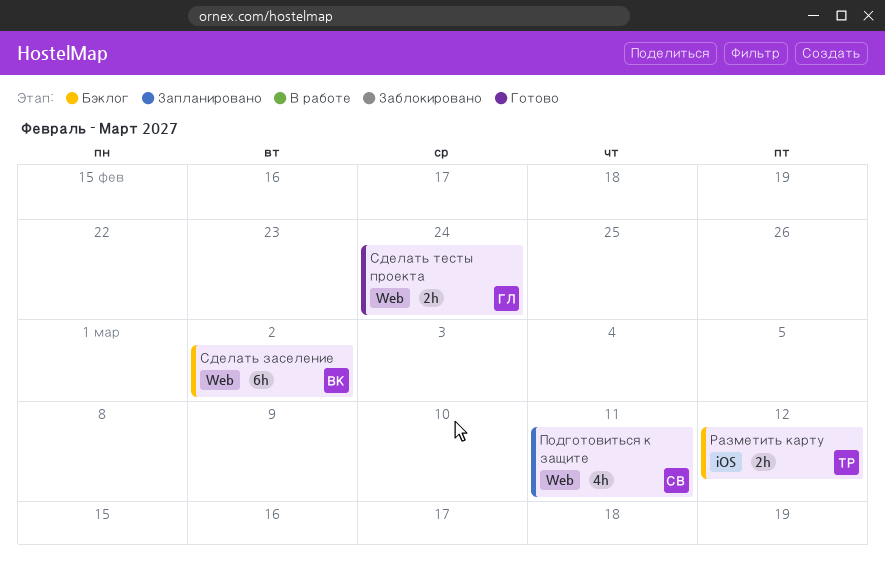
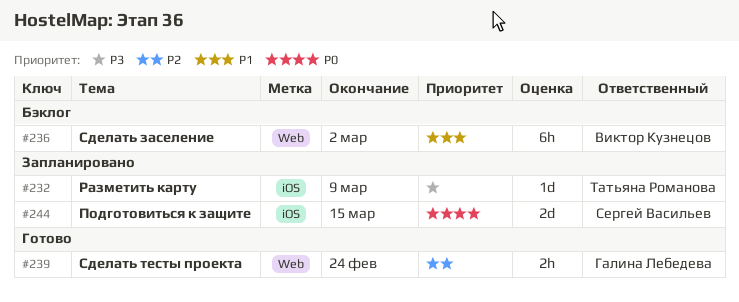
Подготовиться к защите, label: Web -> iOS
Подготовиться к защите, estimate: 4h -> 2d
Подготовиться к защите, due: Mar 11 -> Mar 15
Разметить карту, status: Бэклог -> Запланировано
Разметить карту, estimate: 2h -> 1d
Разметить карту, due: Mar 12 -> Mar 9

